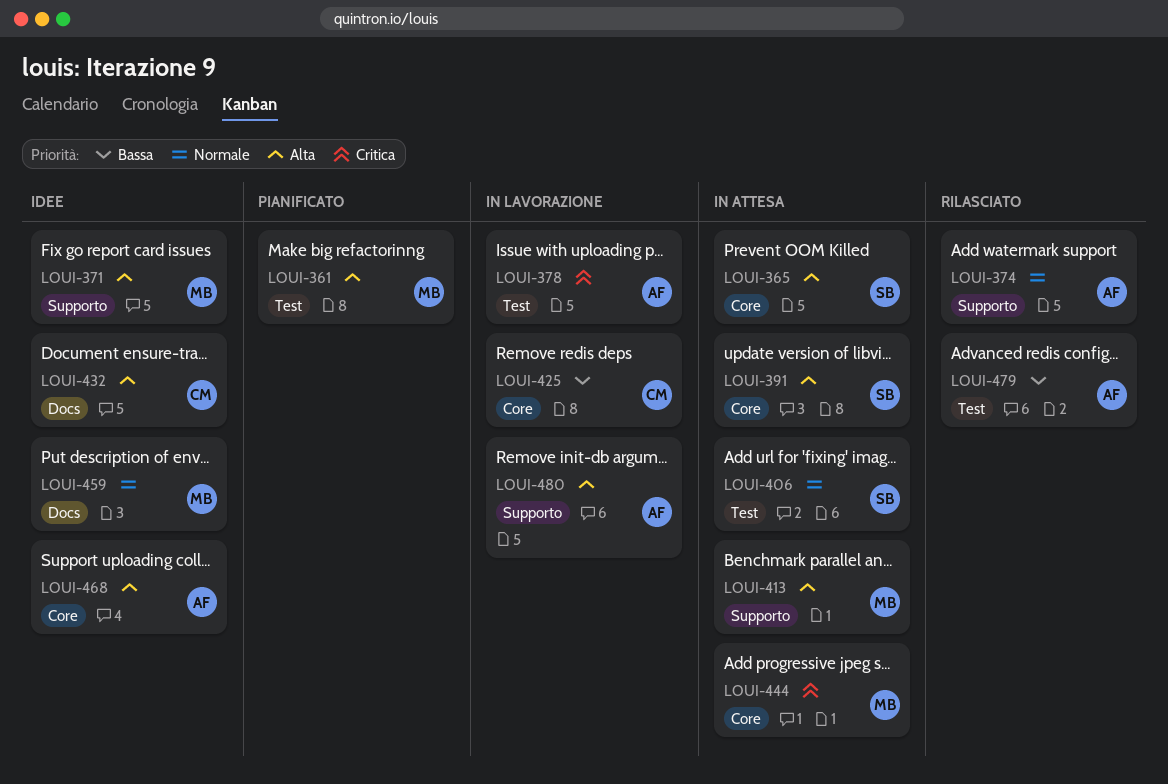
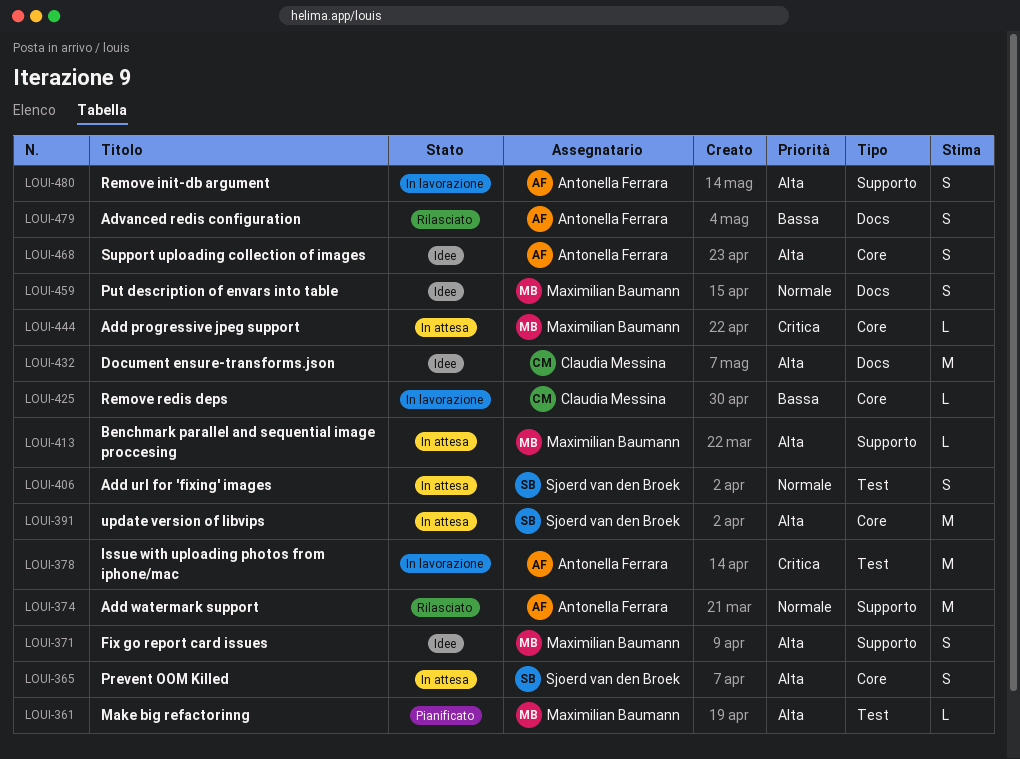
LOUI-479, label: Test -> Docs

